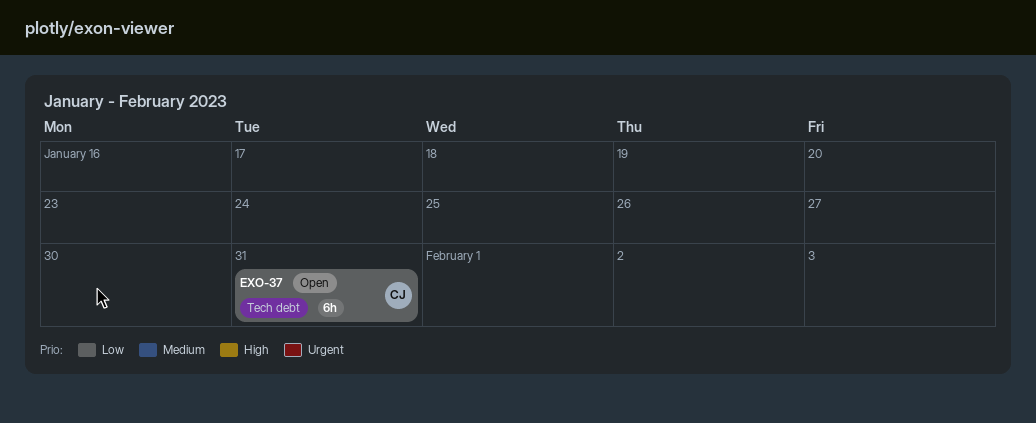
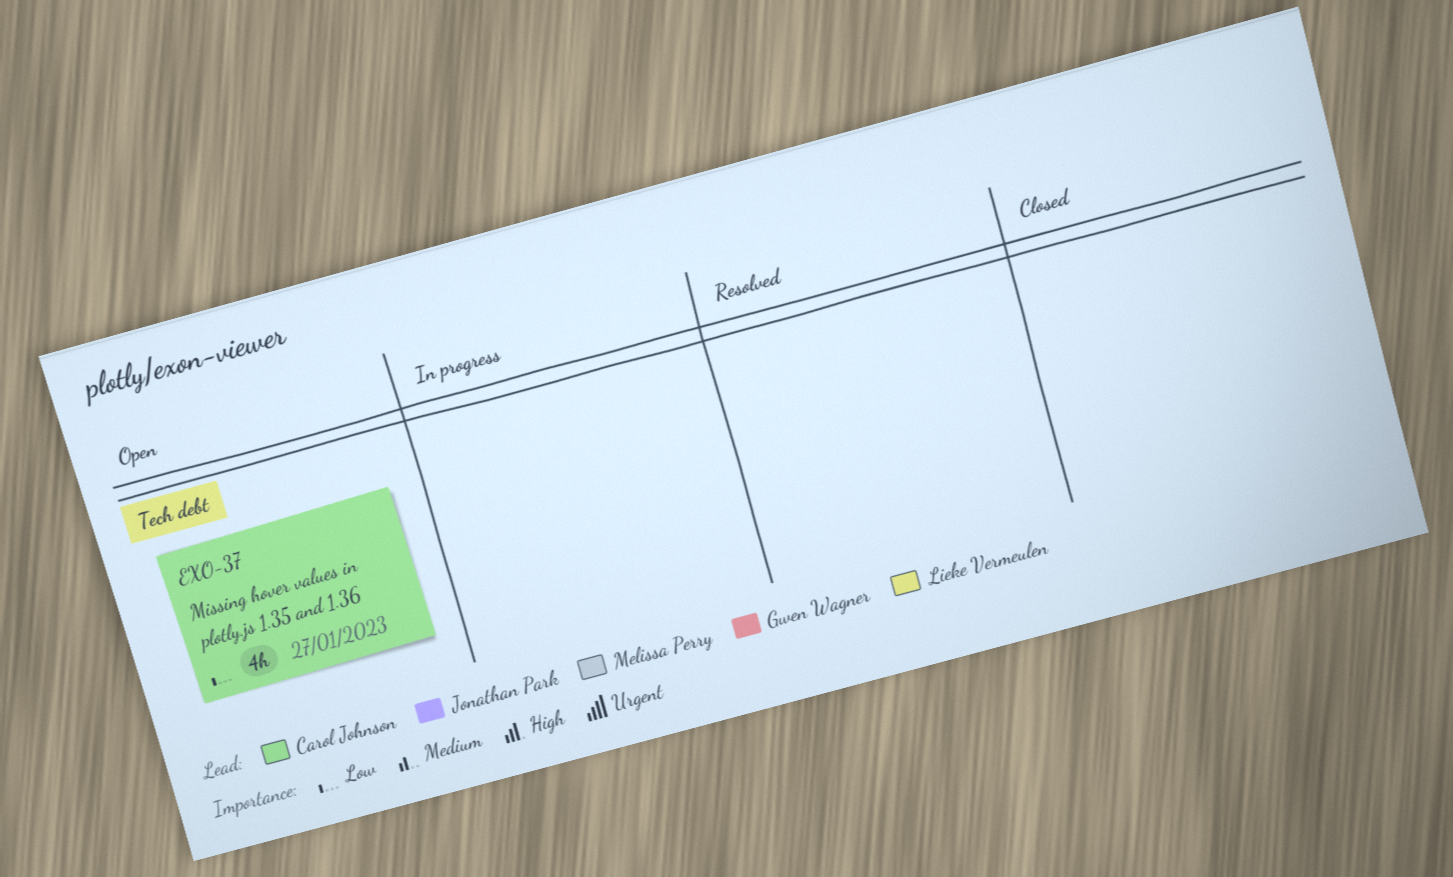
EXO-37, estimate: 6h -> 4h
EXO-37, due: Jan 31 -> Jan 27

